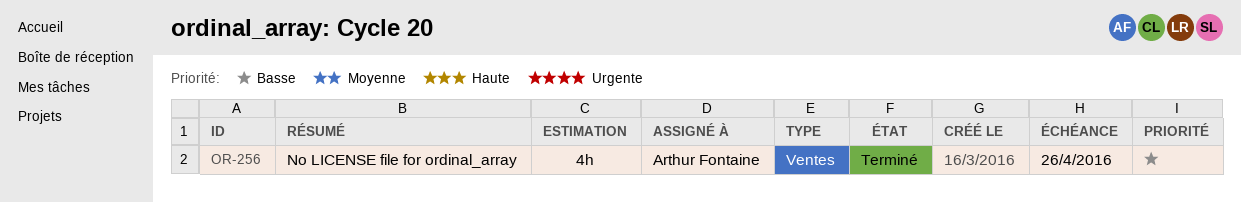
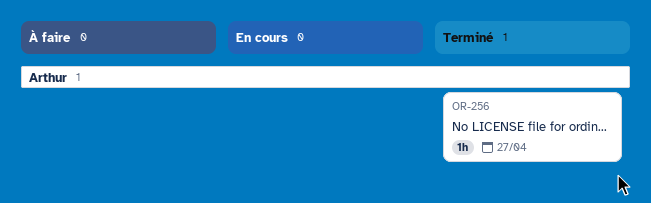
OR-256, estimate: 4h -> 1h
OR-256, due: Apr 26 -> Apr 27

